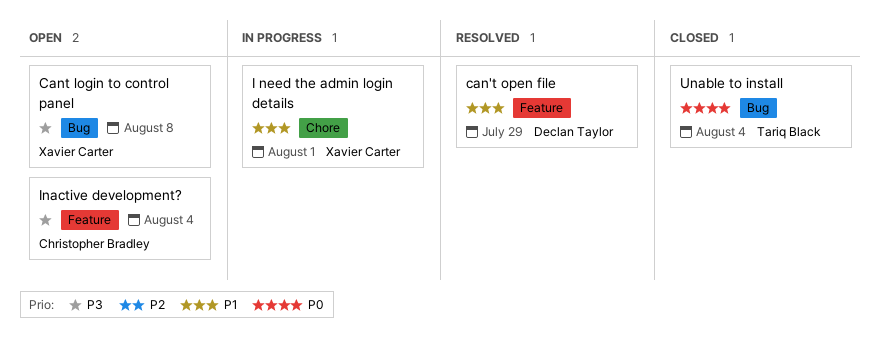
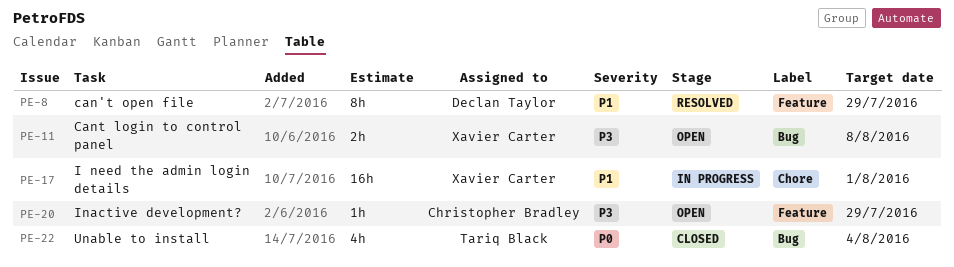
Inactive development?, due: Aug 4 -> Jul 29

